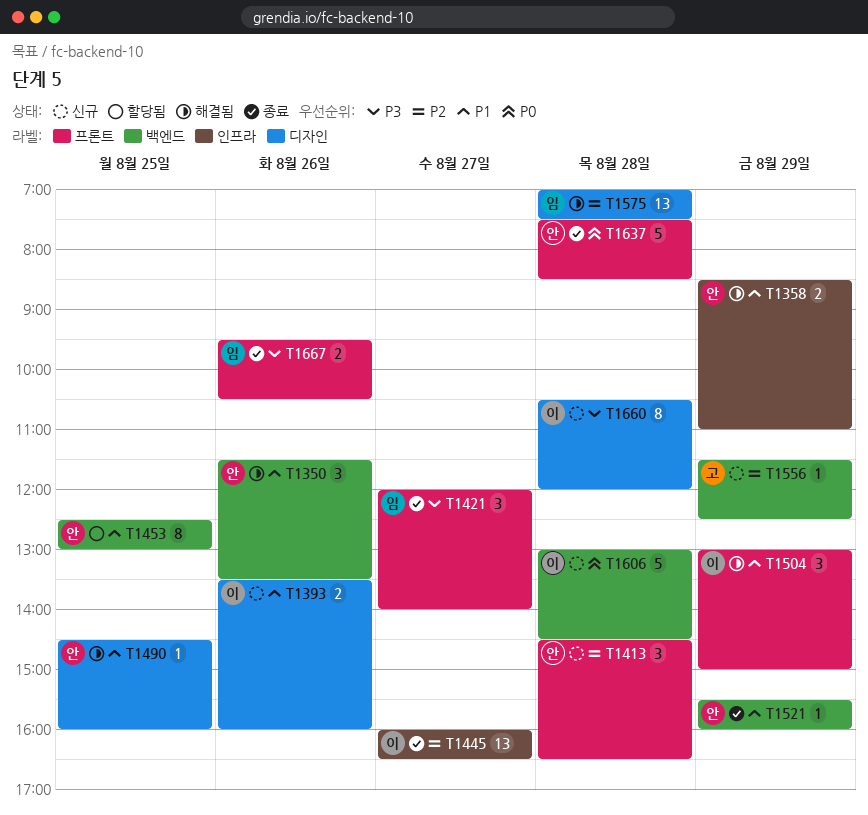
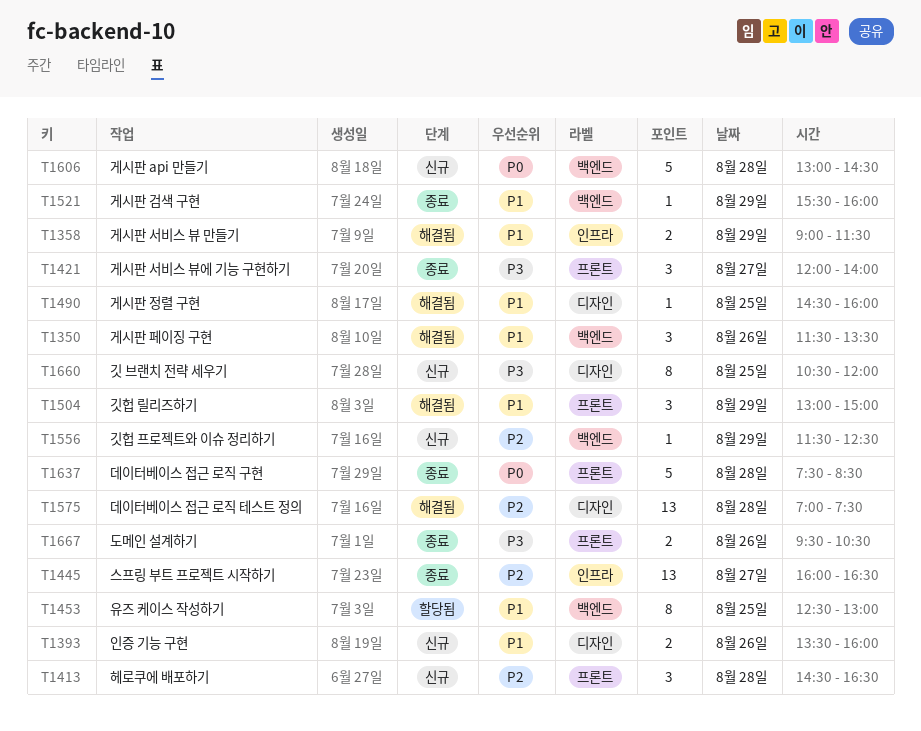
T1358, begins: 08:30 -> 09:00
T1358, ends: 11:00 -> 11:30
T1660, day: Aug 28 -> Aug 25

